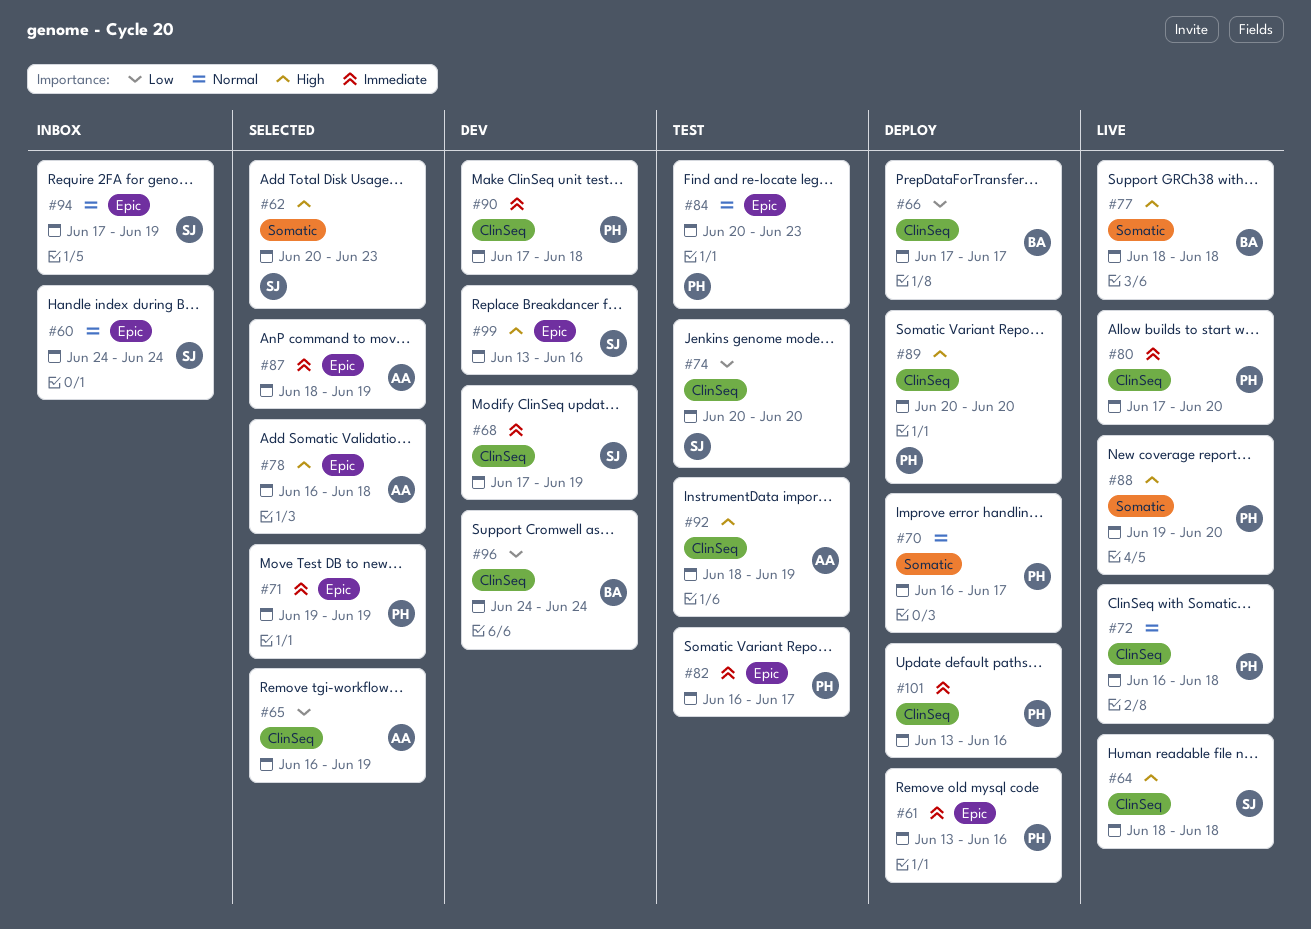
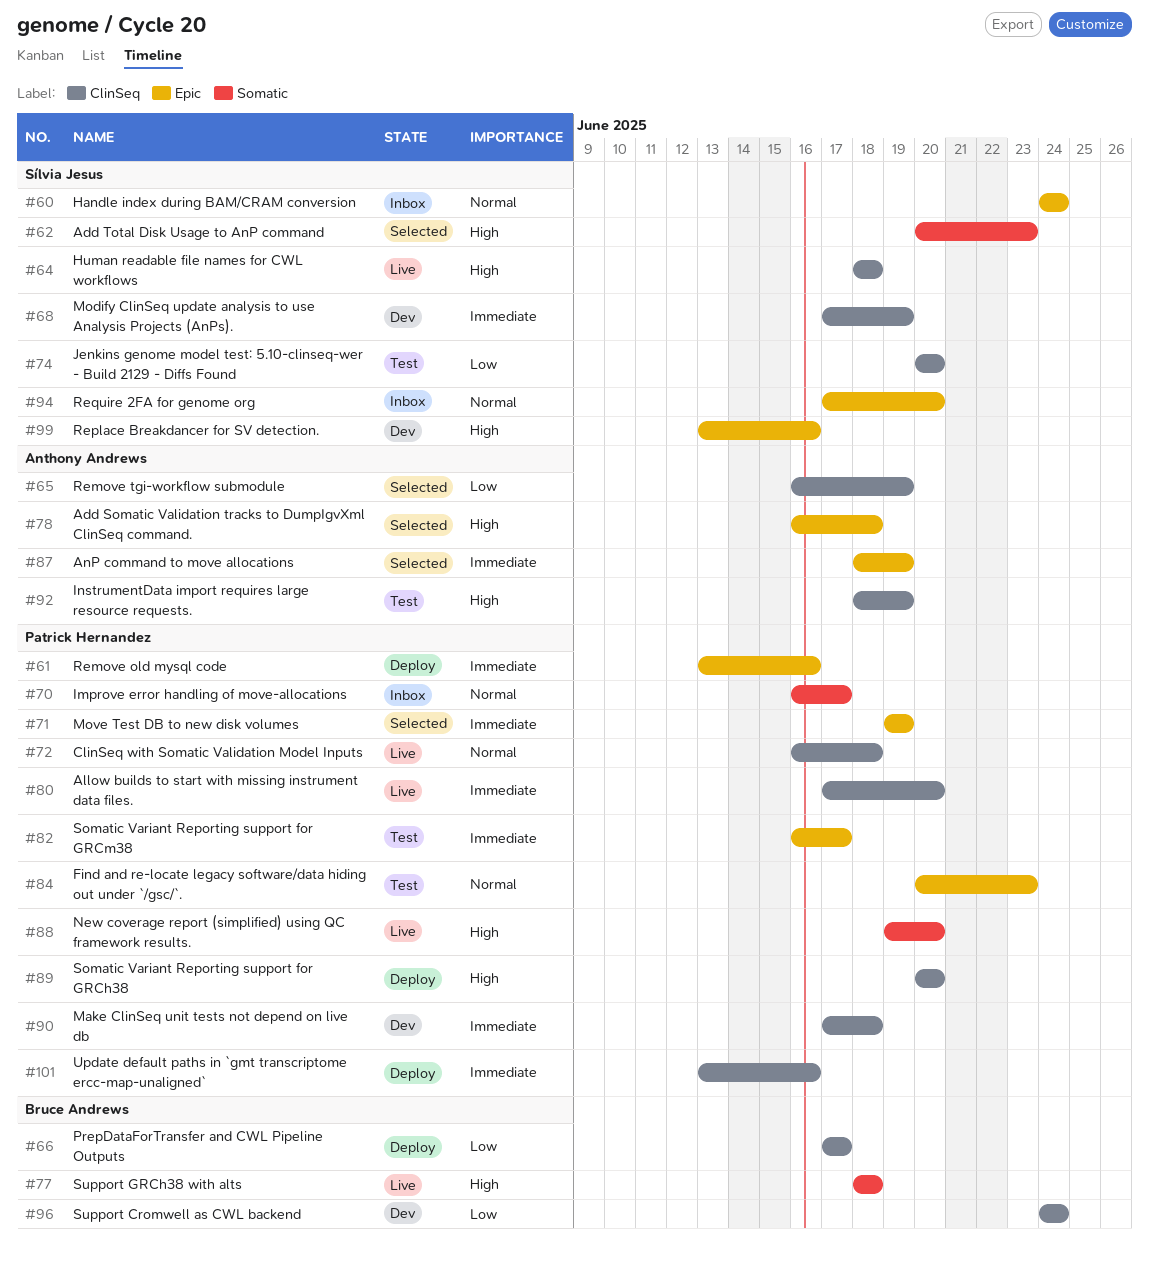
#70, status: Deploy -> Inbox
#94, due: Jun 19 -> Jun 20

